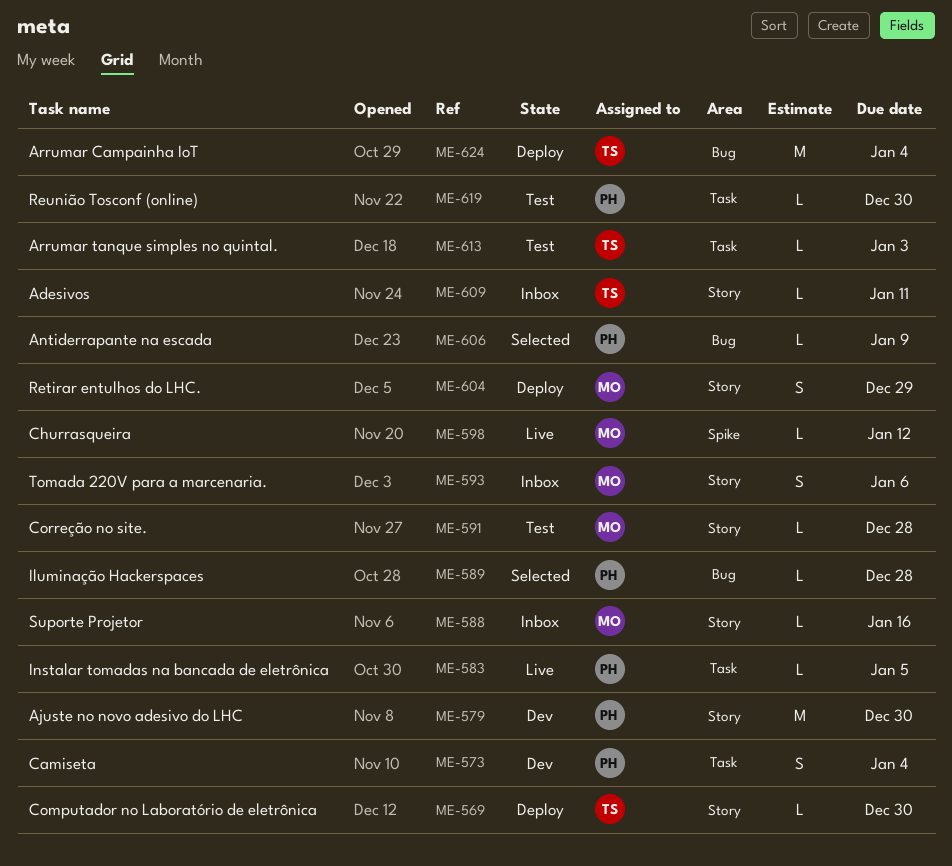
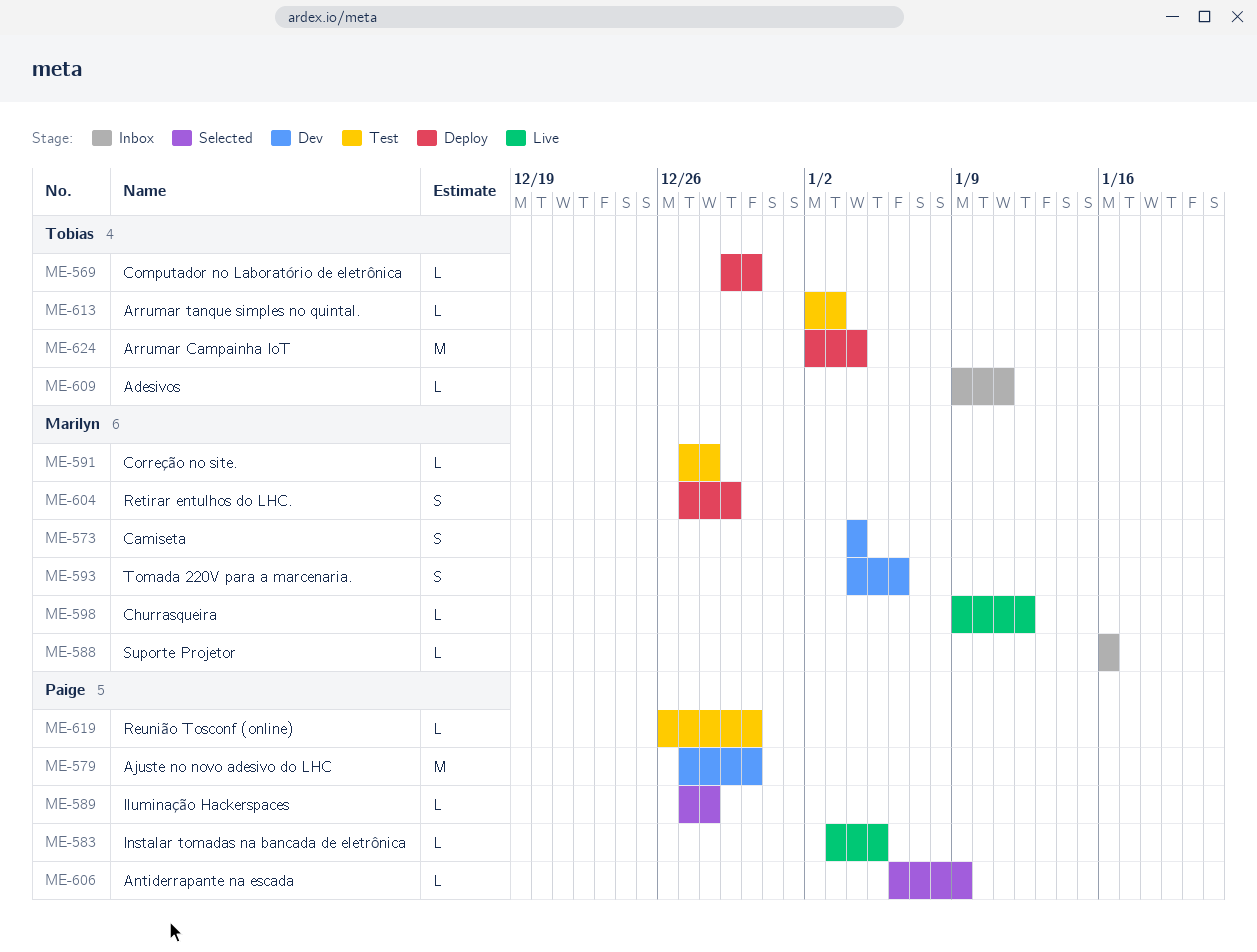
ME-573, owner: Paige -> Marilyn
ME-593, status: Inbox -> Dev

